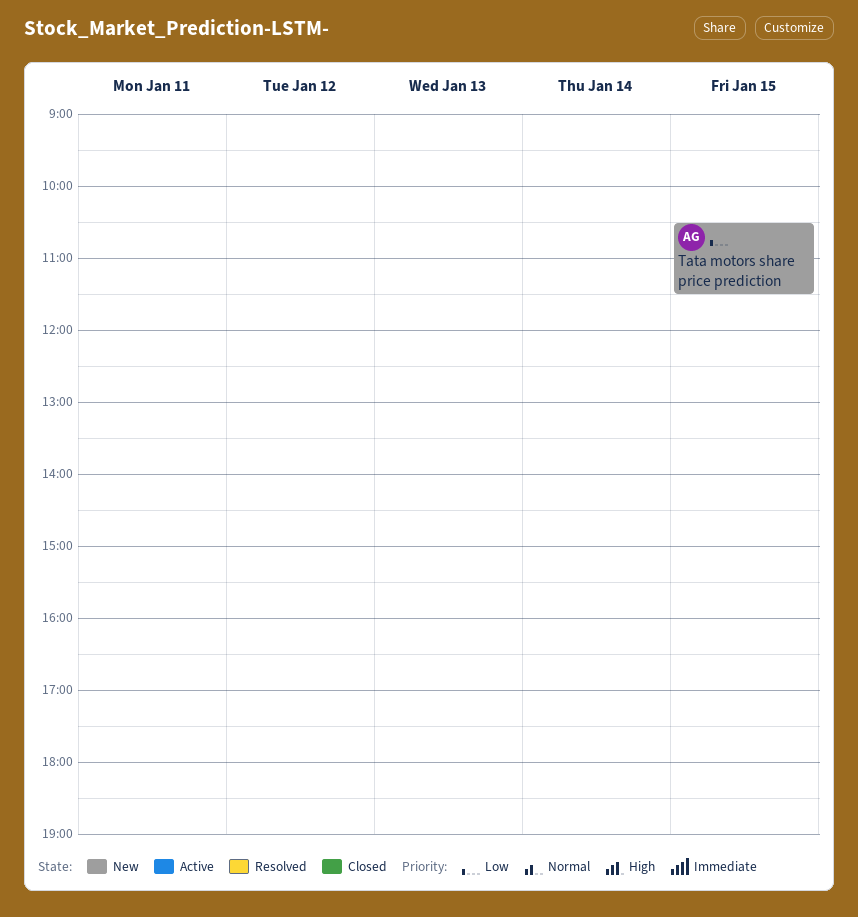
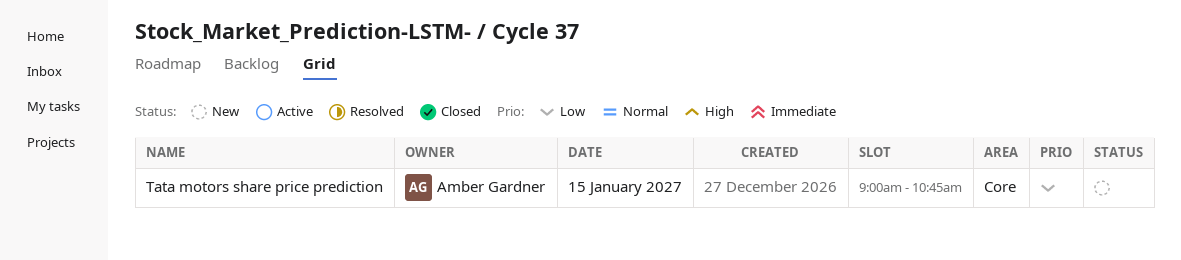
Tata motors share price prediction, begins: 10:30 -> 09:00
Tata motors share price prediction, ends: 11:30 -> 10:45

